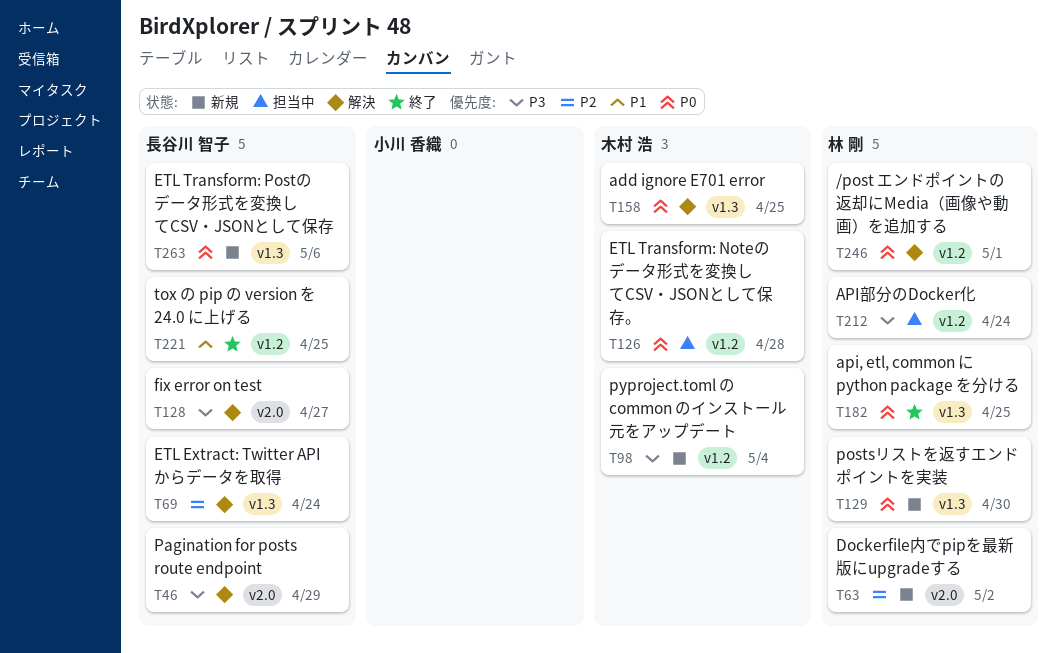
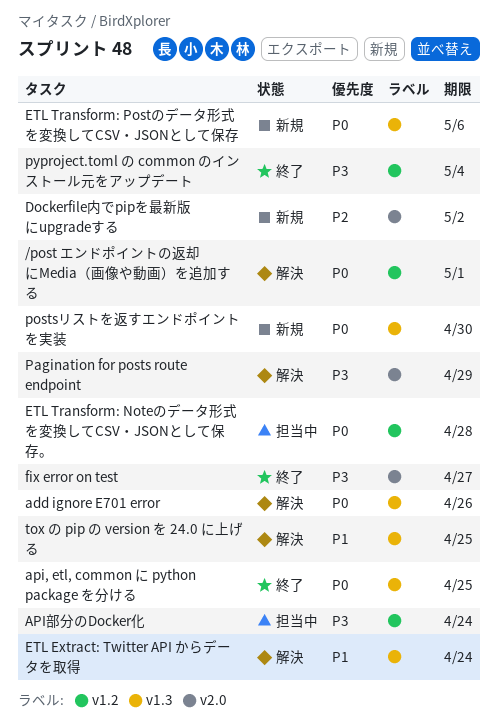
add ignore E701 error, due: Apr 25 -> Apr 26
ETL Extract: Twitter API からデータを取得, priority: P2 -> P1
fix error on test, status: 解決 -> 終了
pyproject.toml の common のインストール元をアップデート, status: 新規 -> 終了
tox の pip の version を 24.0 に上げる, status: 終了 -> 解決
tox の pip の version を 24.0 に上げる, label: v1.2 -> v1.3

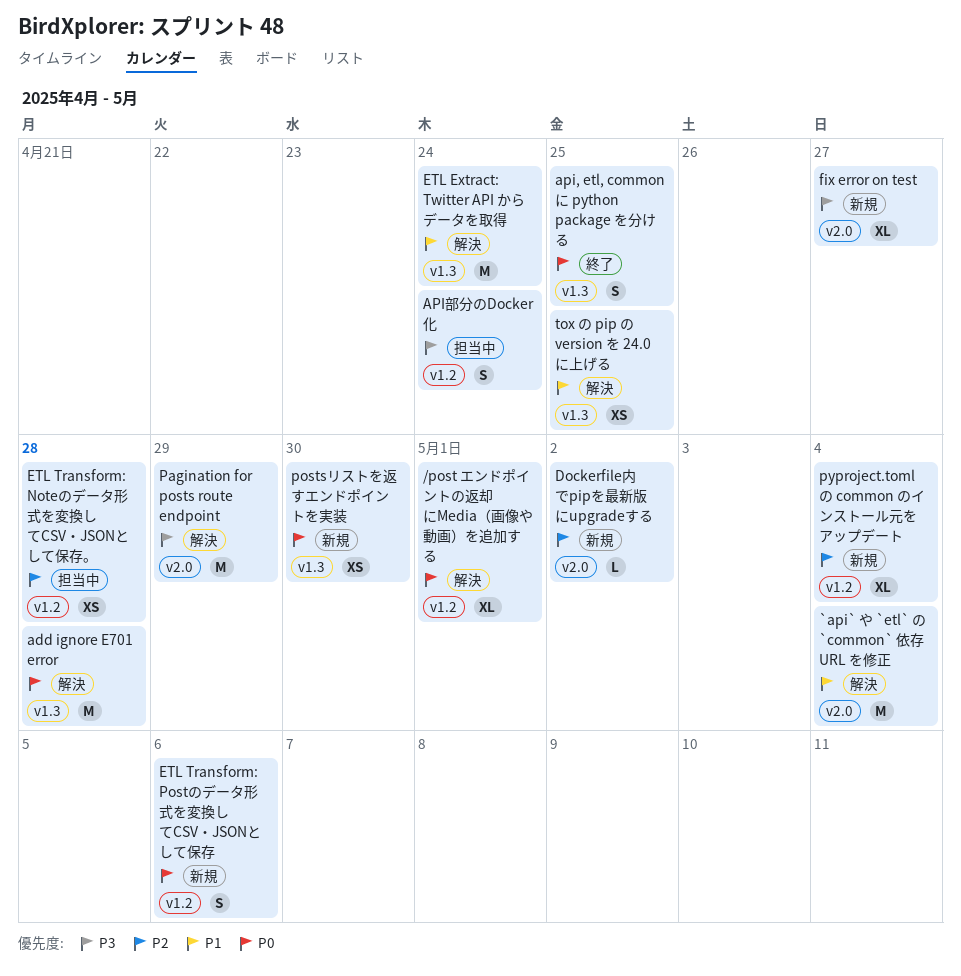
`api` や `etl` の `common` 依存 URL を修正: none -> present
add ignore E701 error, due: Apr 26 -> Apr 28
ETL Transform: Noteのデータ形式を変換してCSV・JSONとして保存。, priority: P0 -> P2
ETL Transform: Postのデータ形式を変換してCSV・JSONとして保存, label: v1.3 -> v1.2
fix error on test, status: 終了 -> 新規
pyproject.toml の common のインストール元をアップデート, status: 終了 -> 新規
pyproject.toml の common のインストール元をアップデート, priority: P3 -> P2

